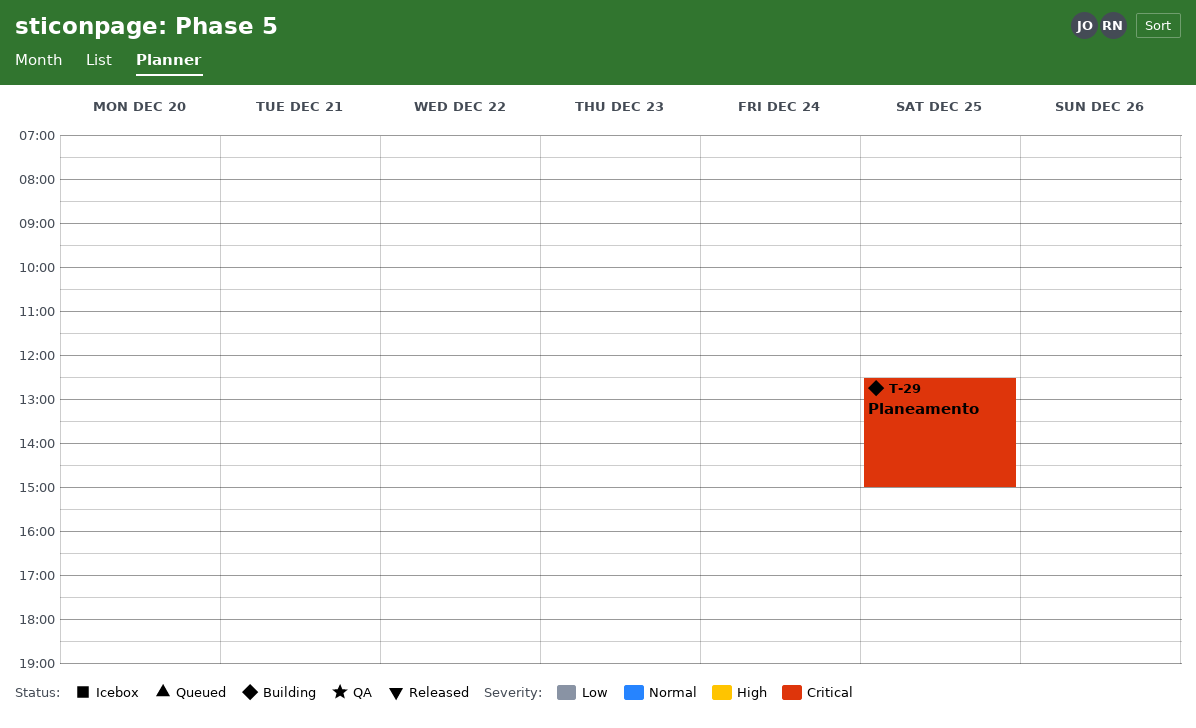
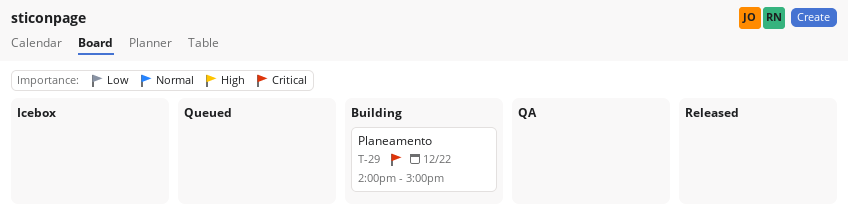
T-29, day: Dec 25 -> Dec 22
T-29, begins: 12:30 -> 14:00

